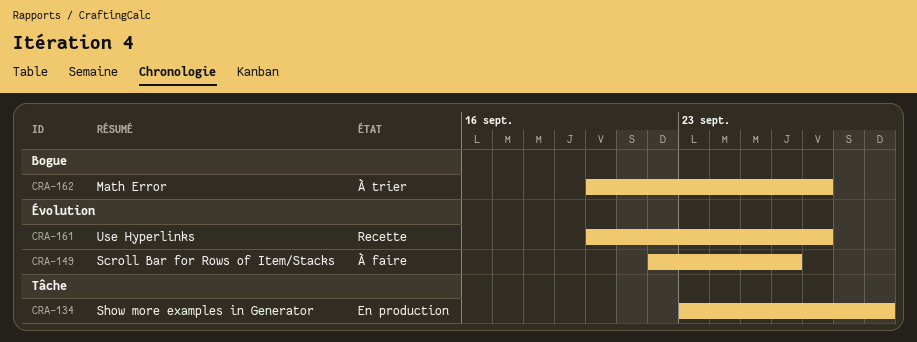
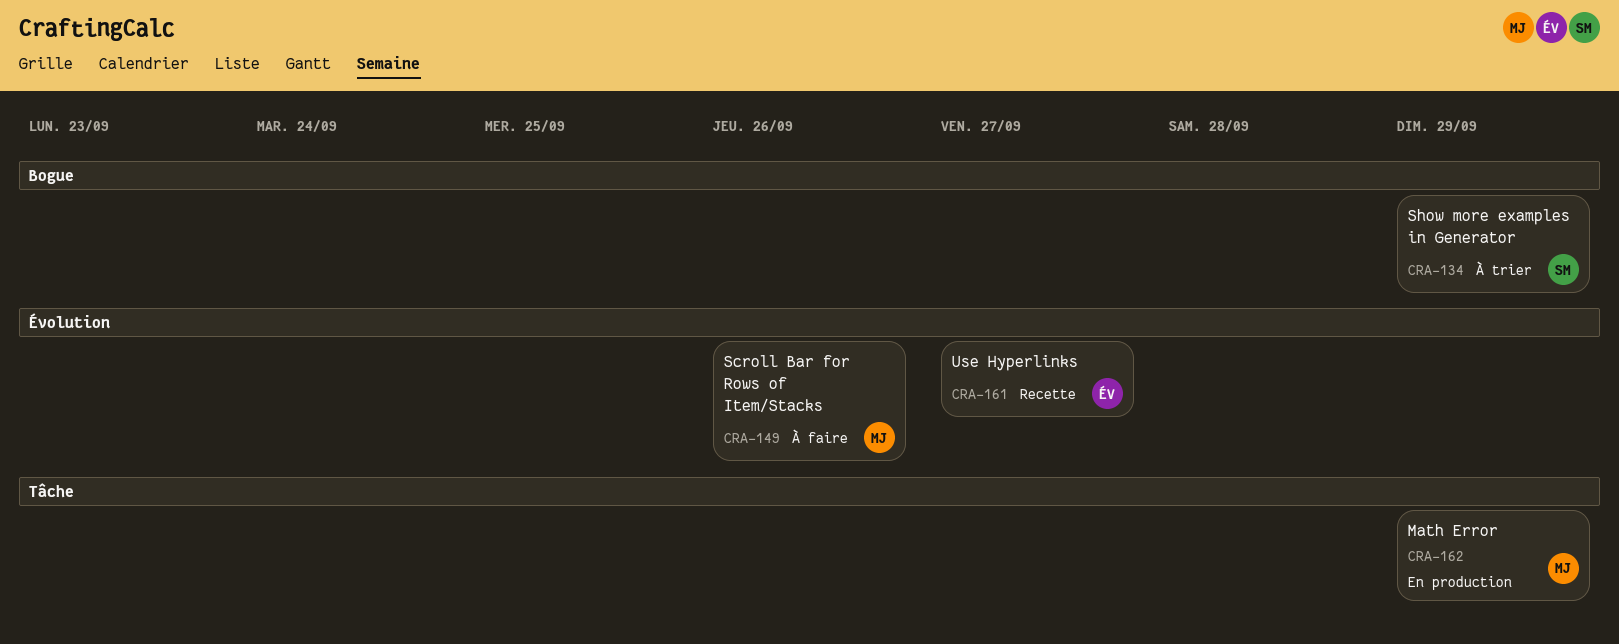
CRA-134, status: En production -> À trier
CRA-134, label: Tâche -> Bogue
CRA-162, status: À trier -> En production
CRA-162, label: Bogue -> Tâche
CRA-162, due: Sep 27 -> Sep 29

